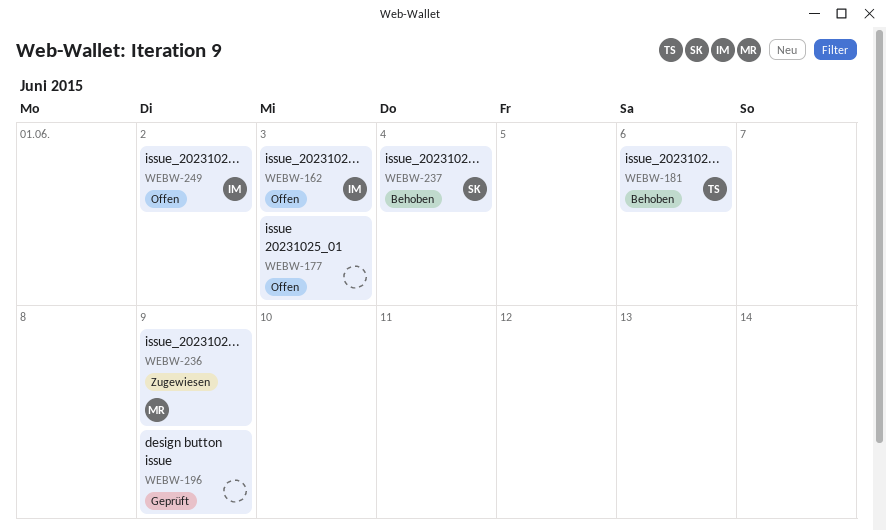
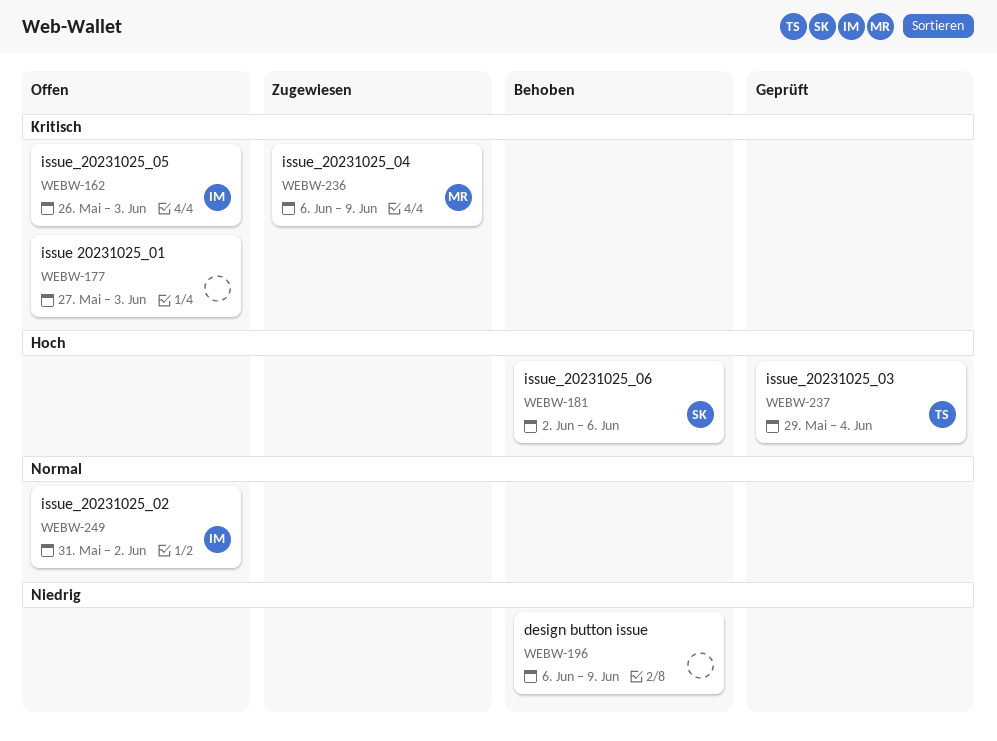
WEBW-181, owner: TS -> SK
WEBW-196, status: Geprüft -> Behoben
WEBW-237, status: Behoben -> Geprüft
WEBW-237, owner: SK -> TS

